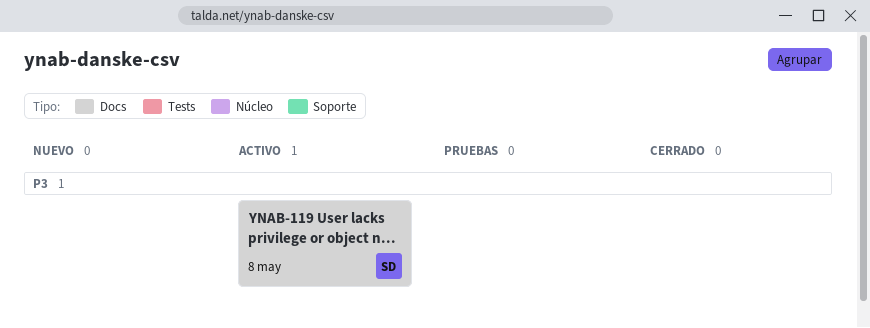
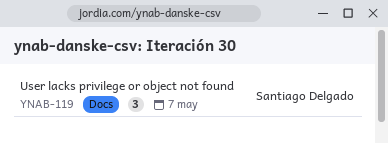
YNAB-119, due: May 8 -> May 7

